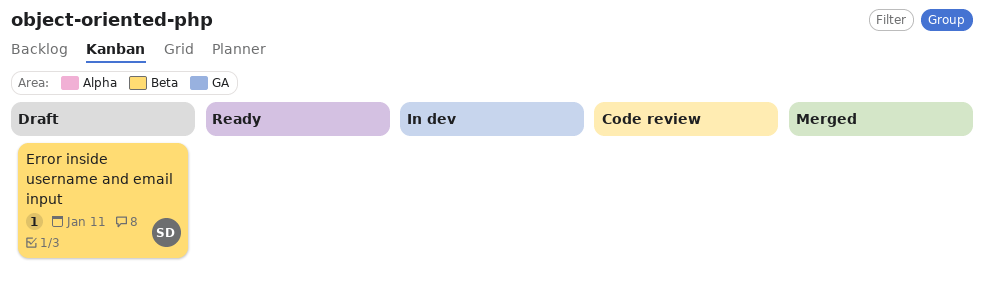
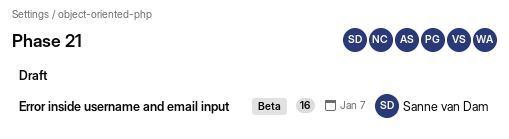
Error inside username and email input, estimate: 1 -> 16
Error inside username and email input, due: Jan 11 -> Jan 7

